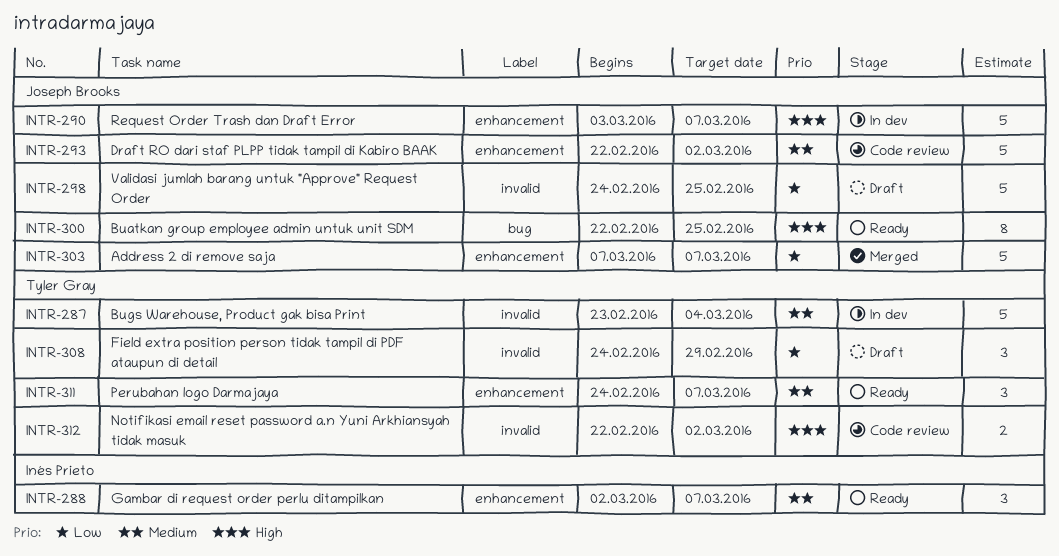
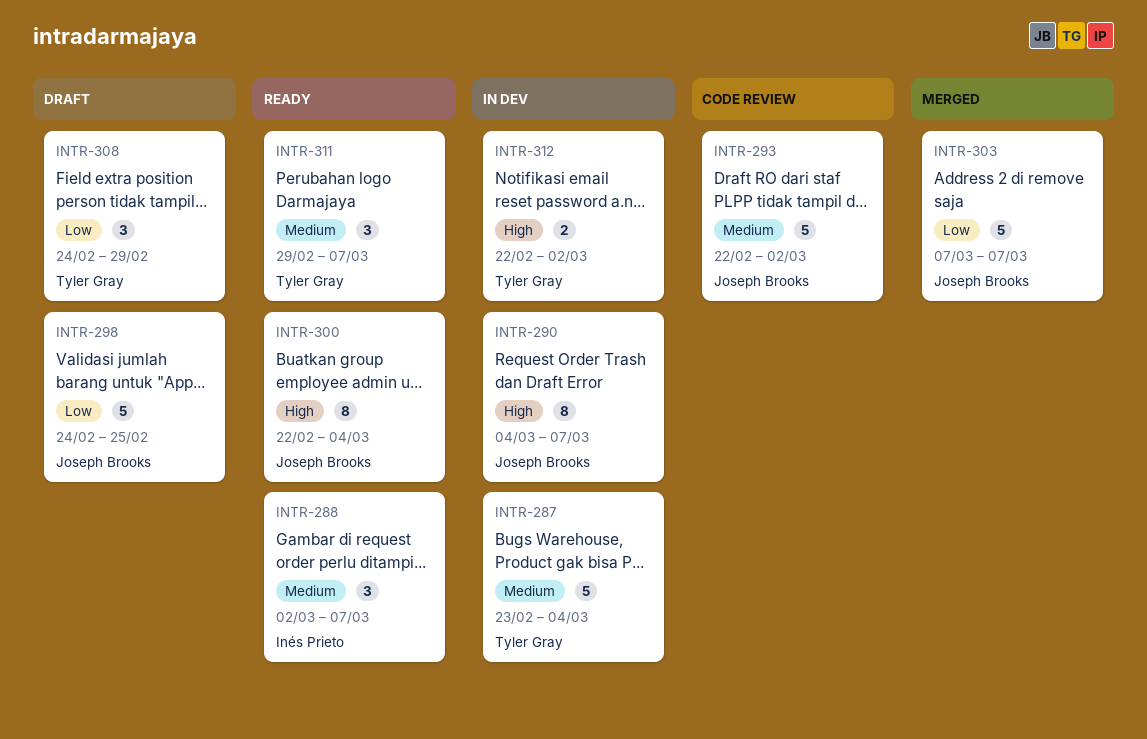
INTR-290, estimate: 5 -> 8
INTR-290, start: Mar 3 -> Mar 4
INTR-300, due: Feb 25 -> Mar 4
INTR-311, start: Feb 24 -> Feb 29
INTR-312, status: Code review -> In dev

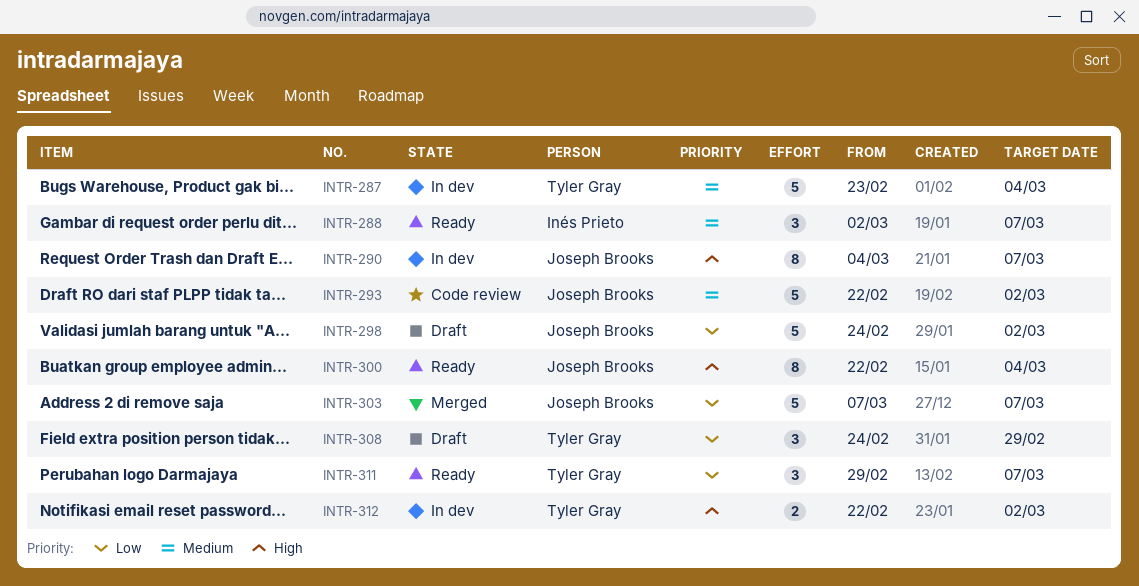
INTR-298, due: Feb 25 -> Mar 2
INTR-311, priority: Medium -> Low

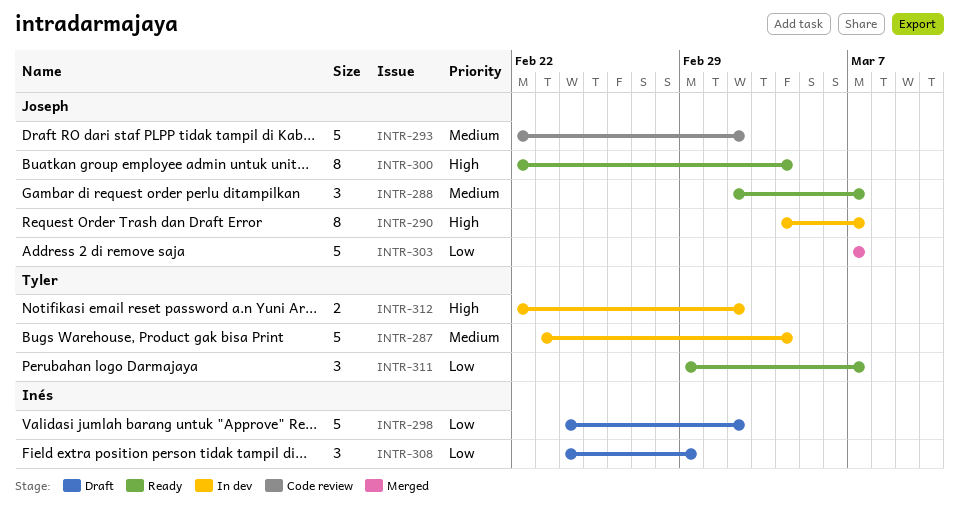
INTR-288, owner: Inés Prieto -> Joseph Brooks
INTR-298, owner: Joseph Brooks -> Inés Prieto
INTR-308, owner: Tyler Gray -> Inés Prieto

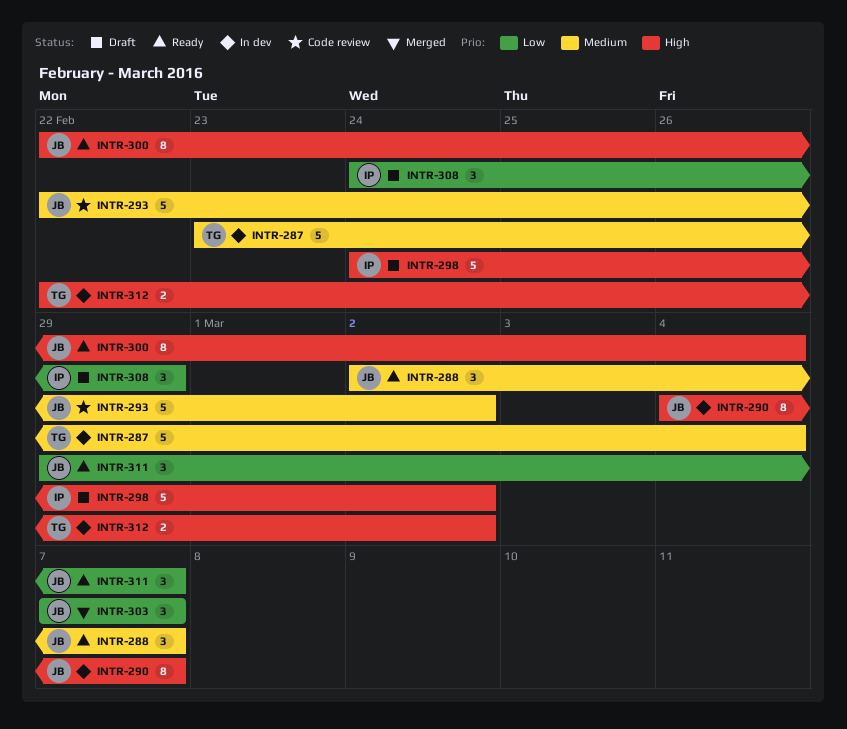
INTR-298, priority: Low -> High
INTR-303, estimate: 5 -> 3
INTR-311, owner: Tyler -> Joseph

